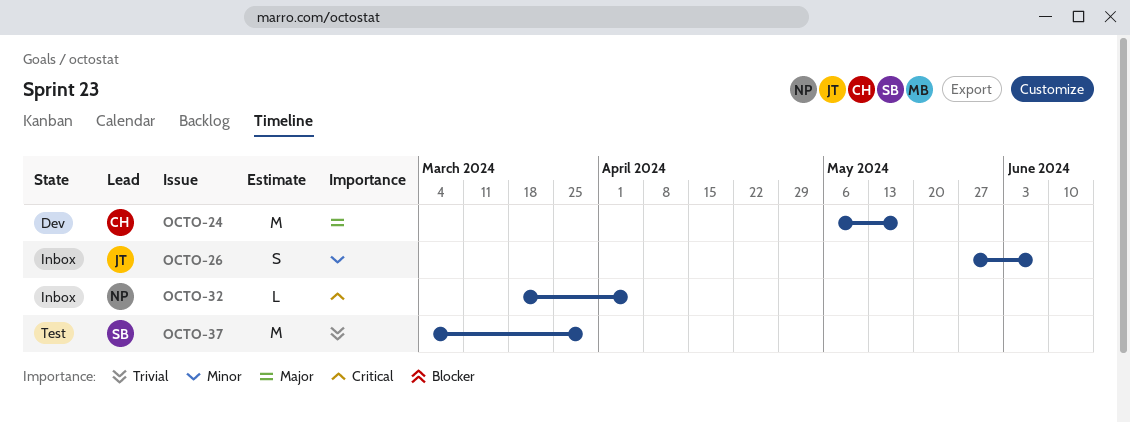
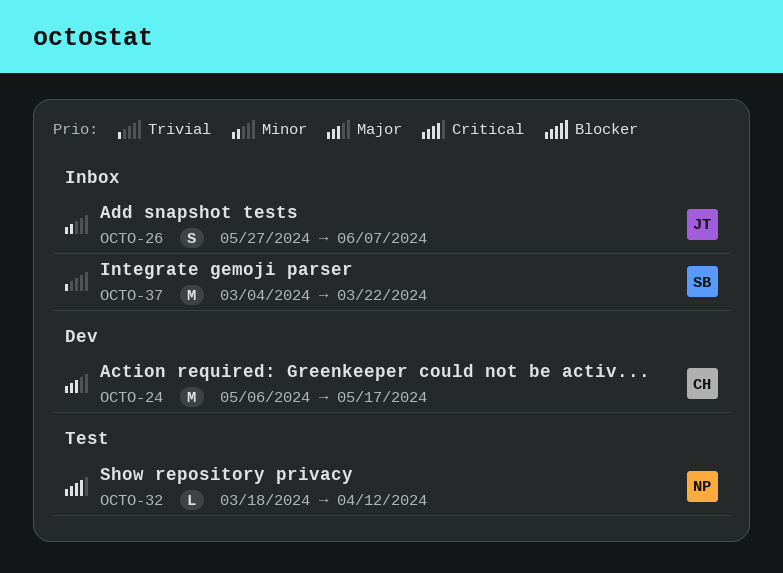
OCTO-32, status: Inbox -> Test
OCTO-32, due: Apr 5 -> Apr 12
OCTO-37, status: Test -> Inbox
OCTO-37, due: Mar 29 -> Mar 22

